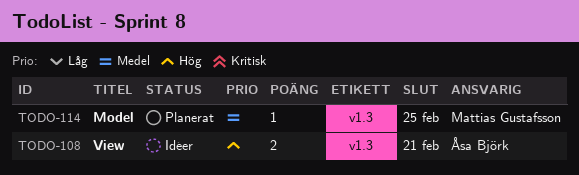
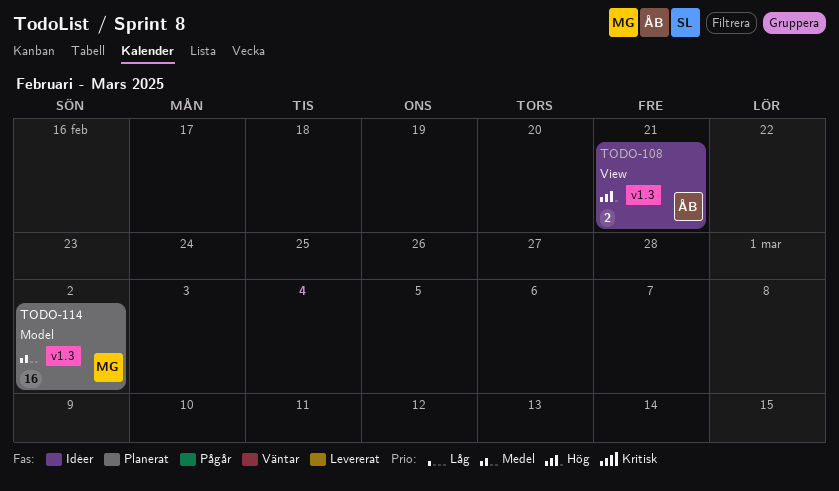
TODO-114, estimate: 1 -> 16
TODO-114, due: Feb 25 -> Mar 2

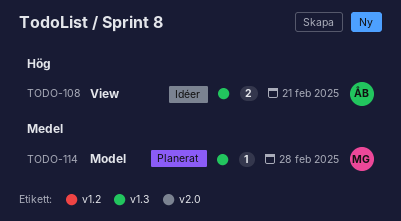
TODO-114, estimate: 16 -> 1
TODO-114, due: Mar 2 -> Feb 28

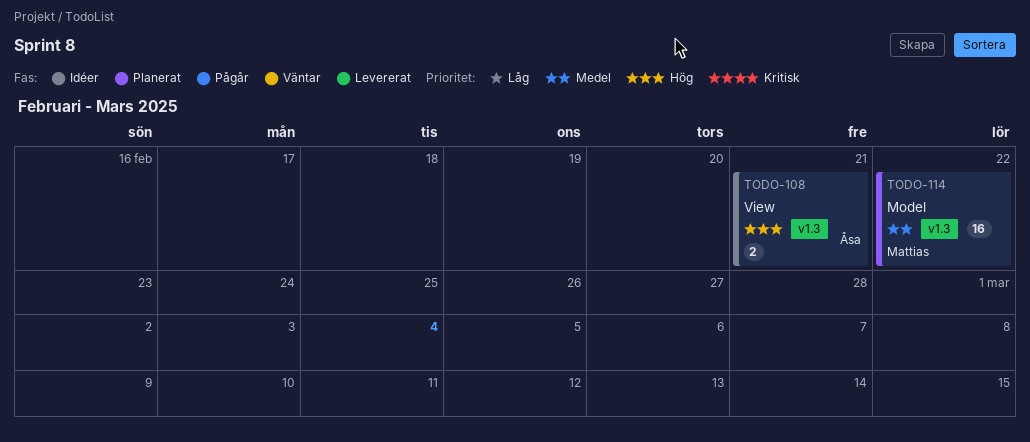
TODO-114, estimate: 1 -> 16
TODO-114, due: Feb 28 -> Feb 22

